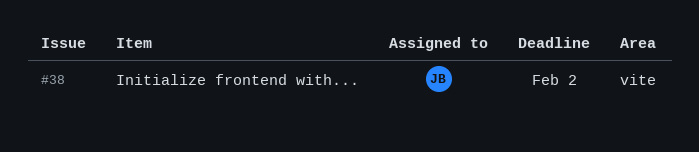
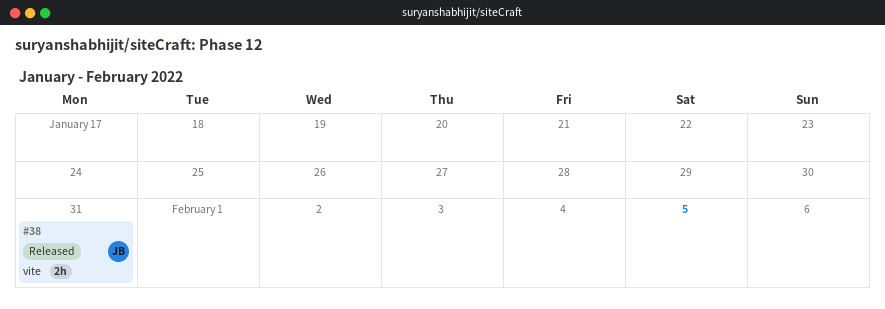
#38, due: Feb 2 -> Jan 31

